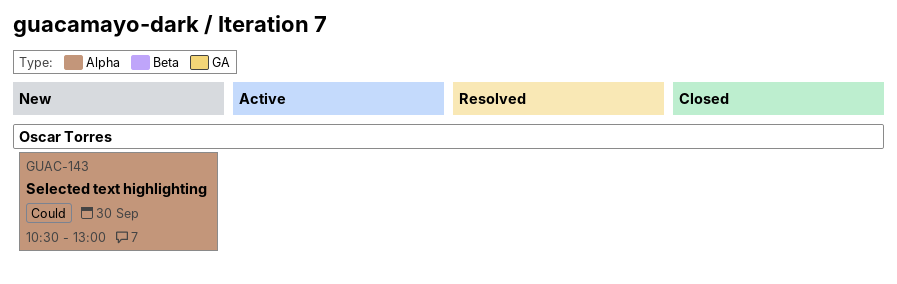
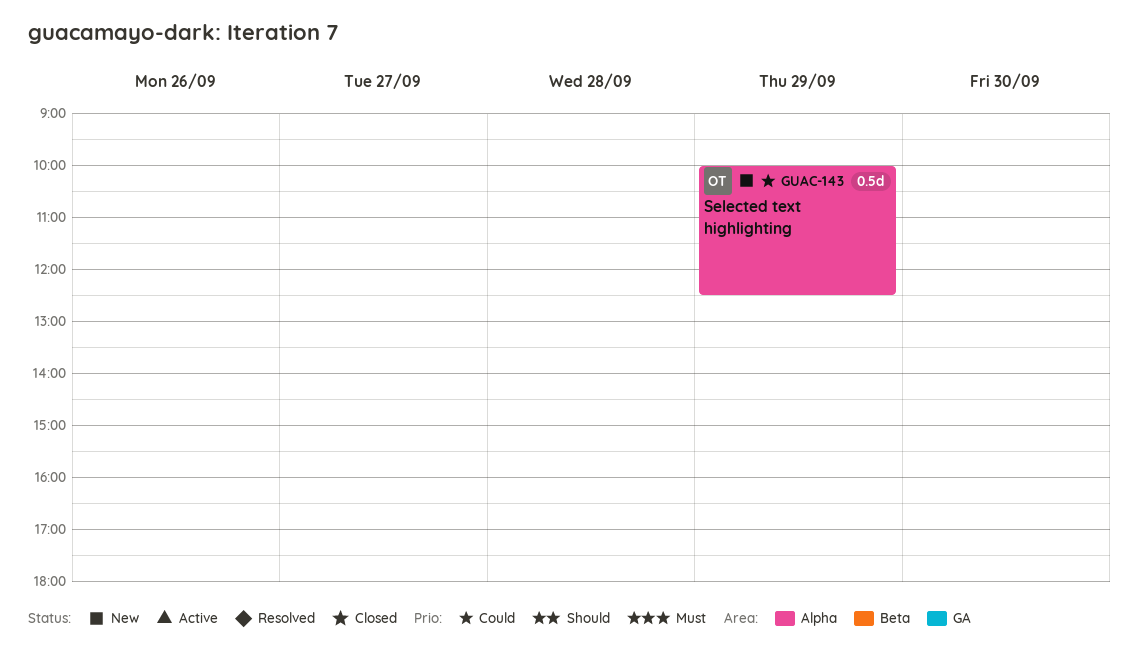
GUAC-143, day: Sep 30 -> Sep 29
GUAC-143, begins: 10:30 -> 10:00
GUAC-143, ends: 13:00 -> 12:30

